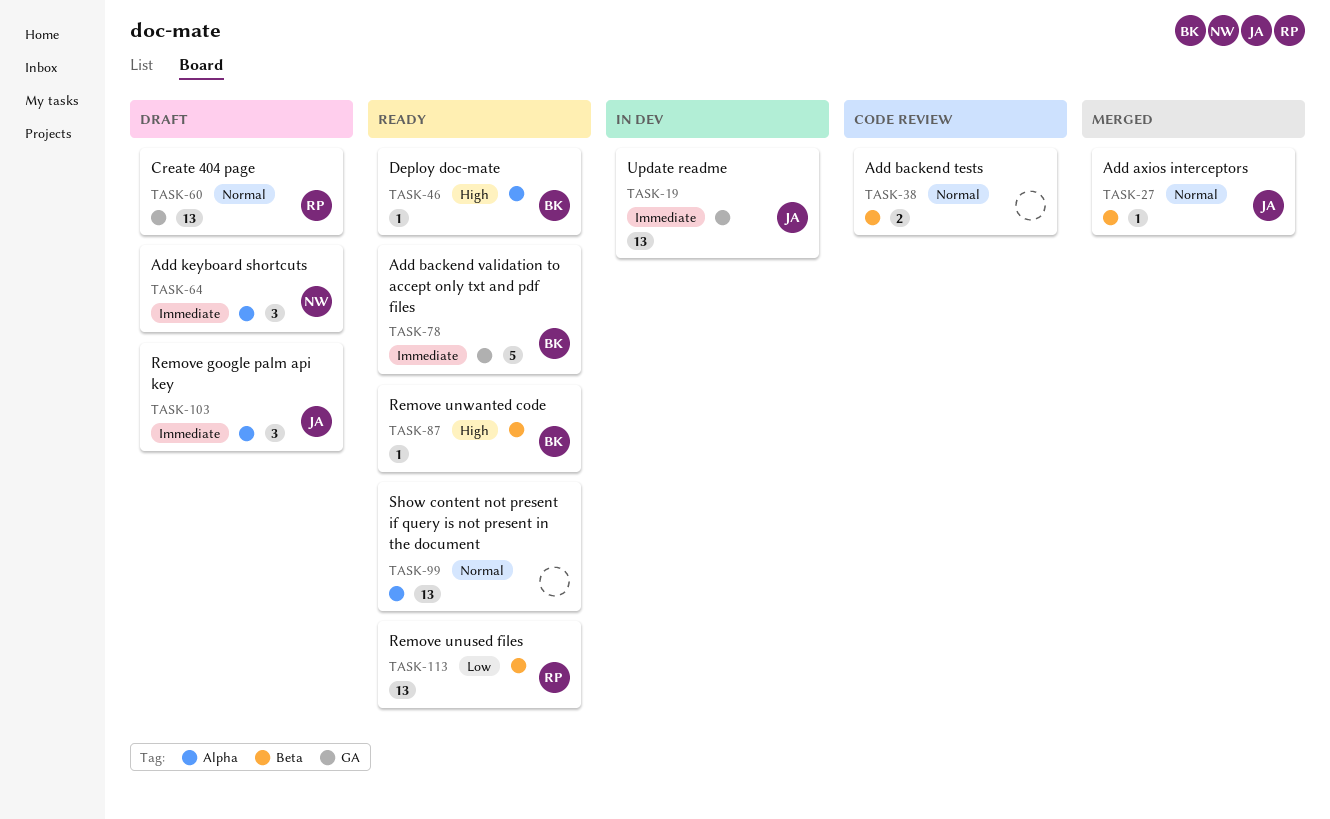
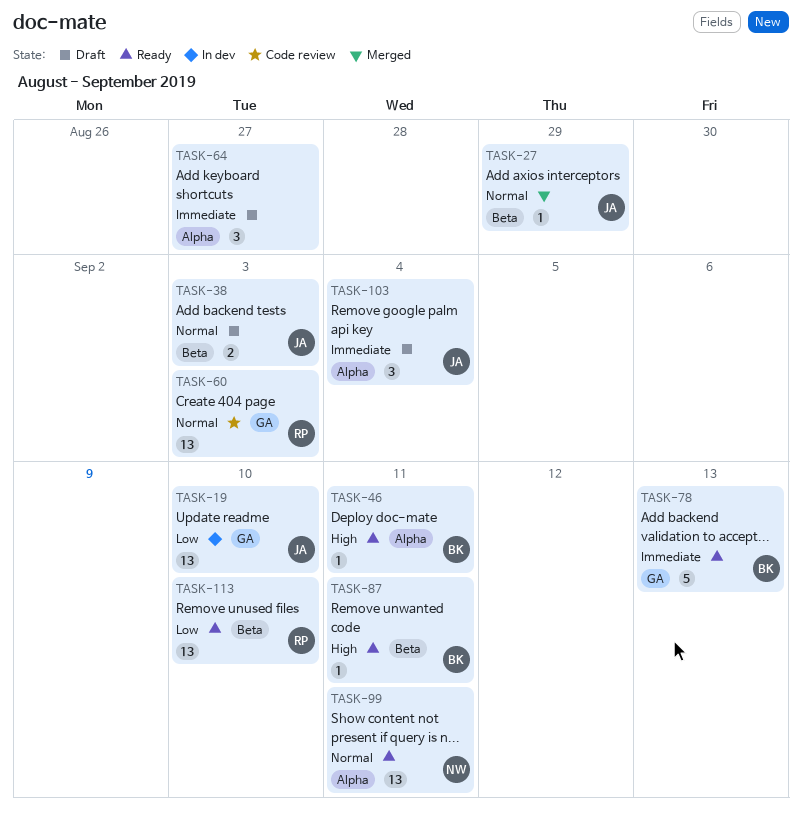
TASK-19, priority: Immediate -> Low
TASK-38, status: Code review -> Draft
TASK-38, owner: none -> JA
TASK-60, status: Draft -> Code review
TASK-64, owner: NW -> none
TASK-99, owner: none -> NW

